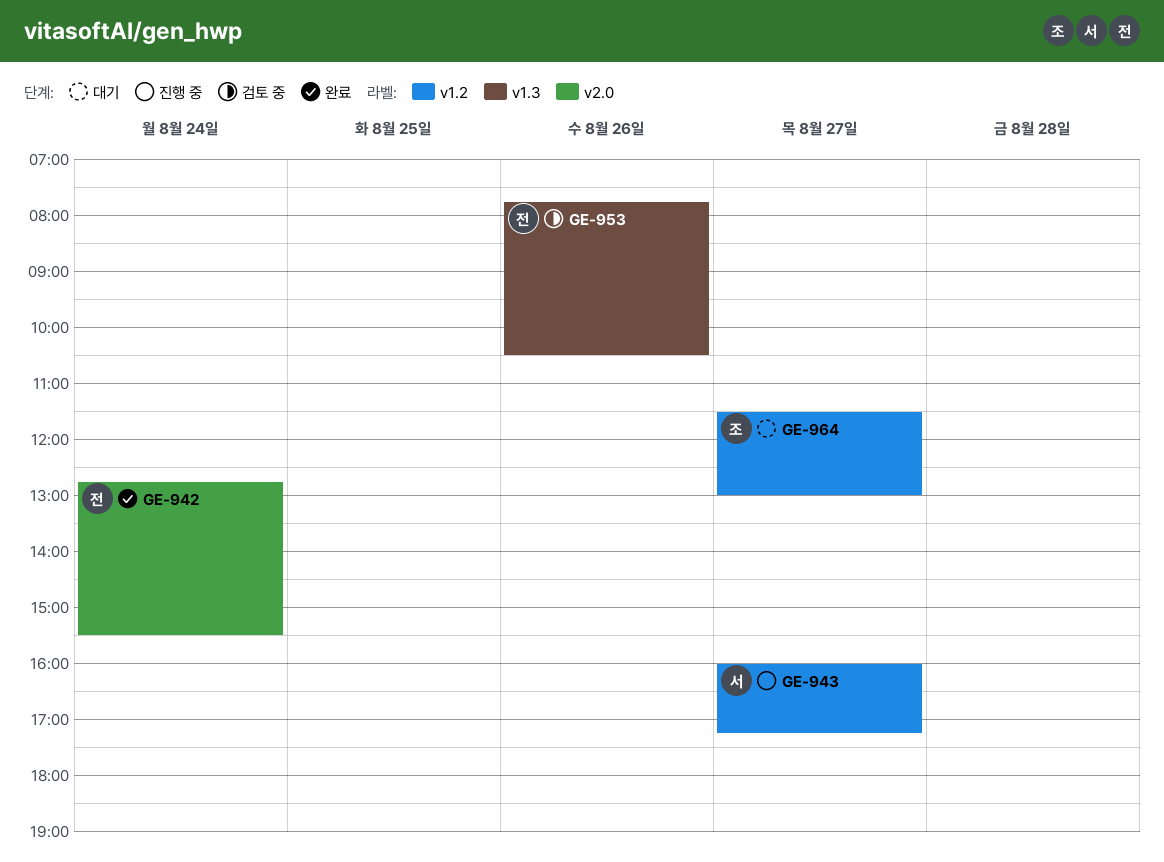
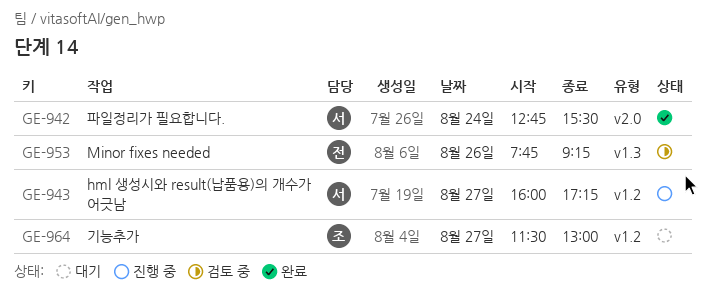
GE-942, owner: 전 -> 서
GE-953, ends: 10:30 -> 09:15

